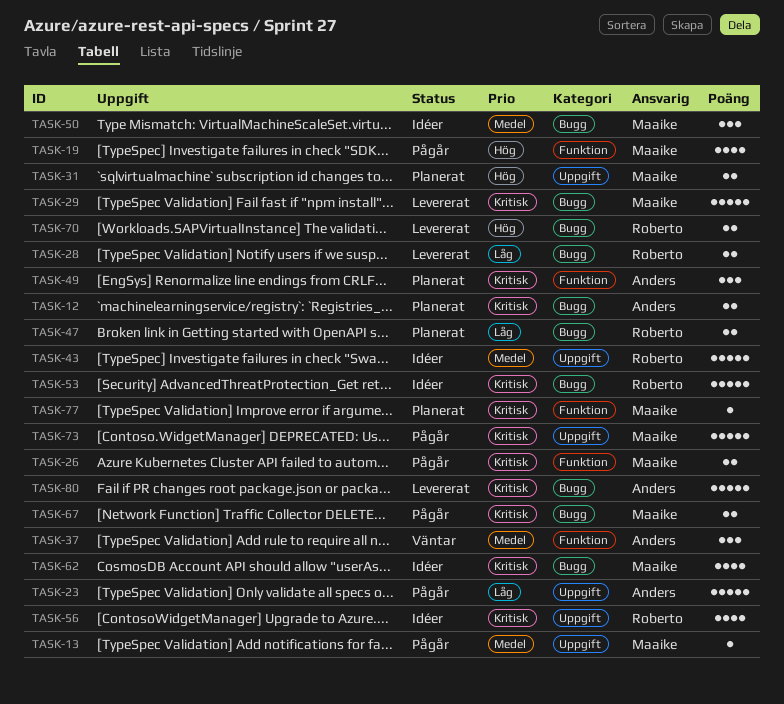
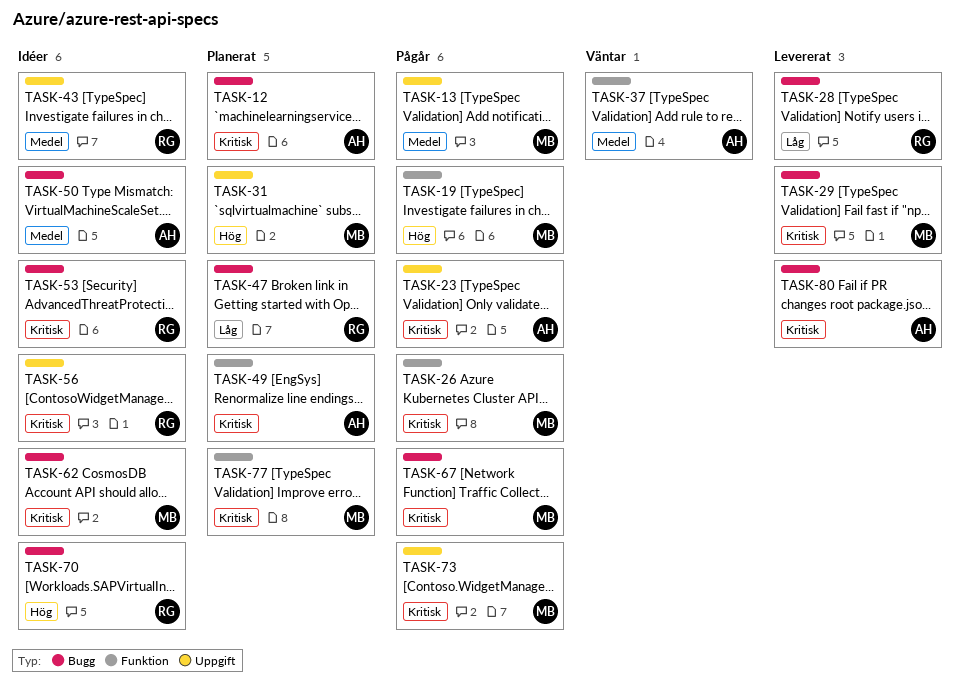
TASK-23, priority: Låg -> Kritisk
TASK-50, owner: Maaike -> Anders
TASK-70, status: Levererat -> Idéer

